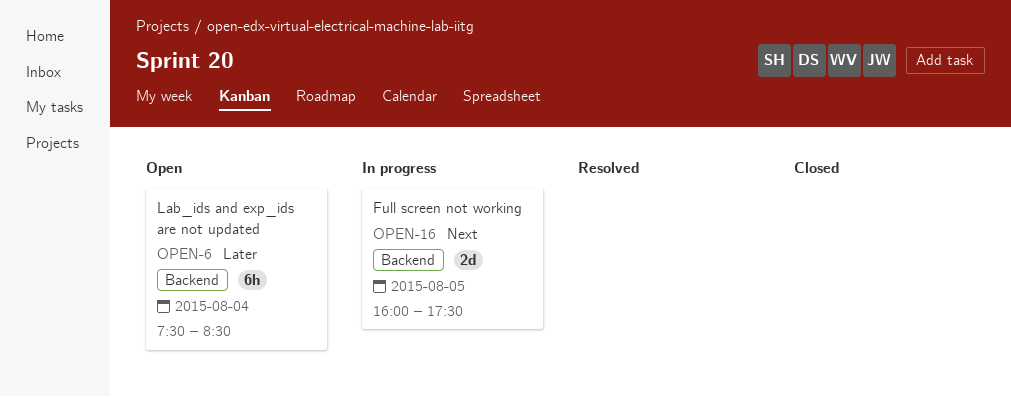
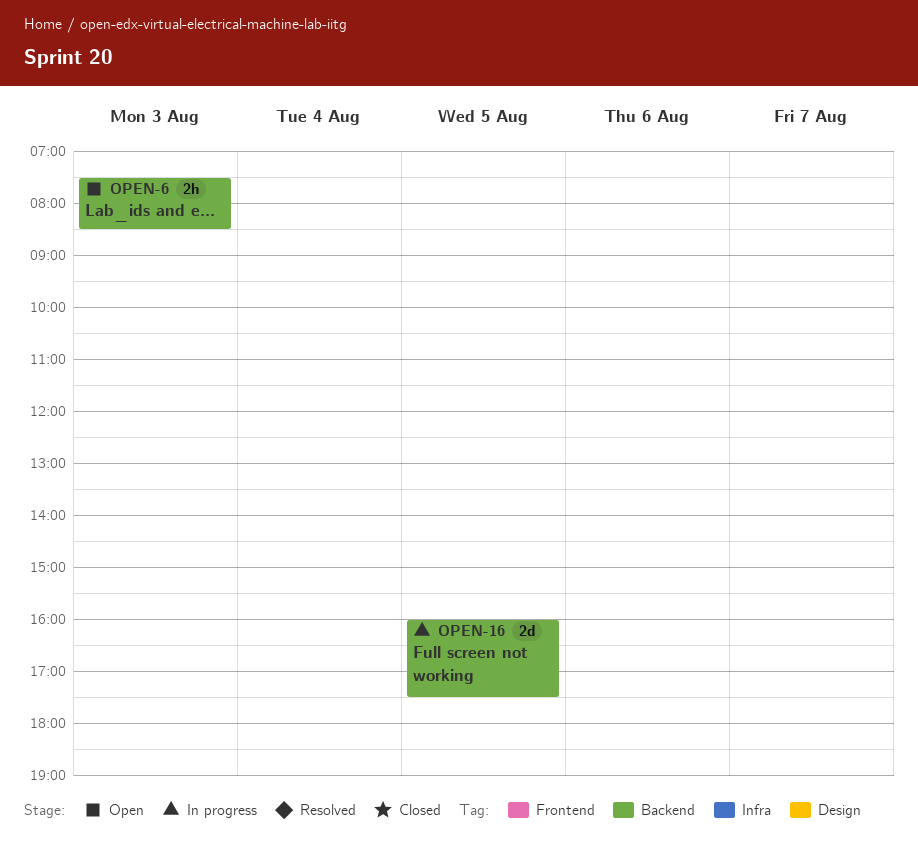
OPEN-6, estimate: 6h -> 2h
OPEN-6, day: Aug 4 -> Aug 3

